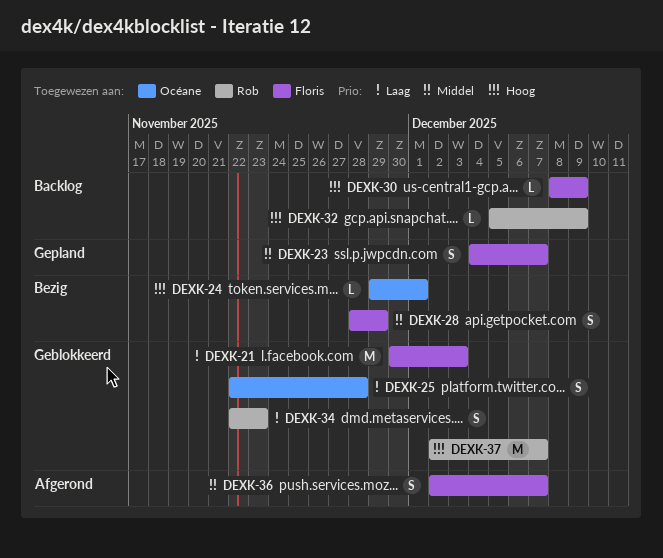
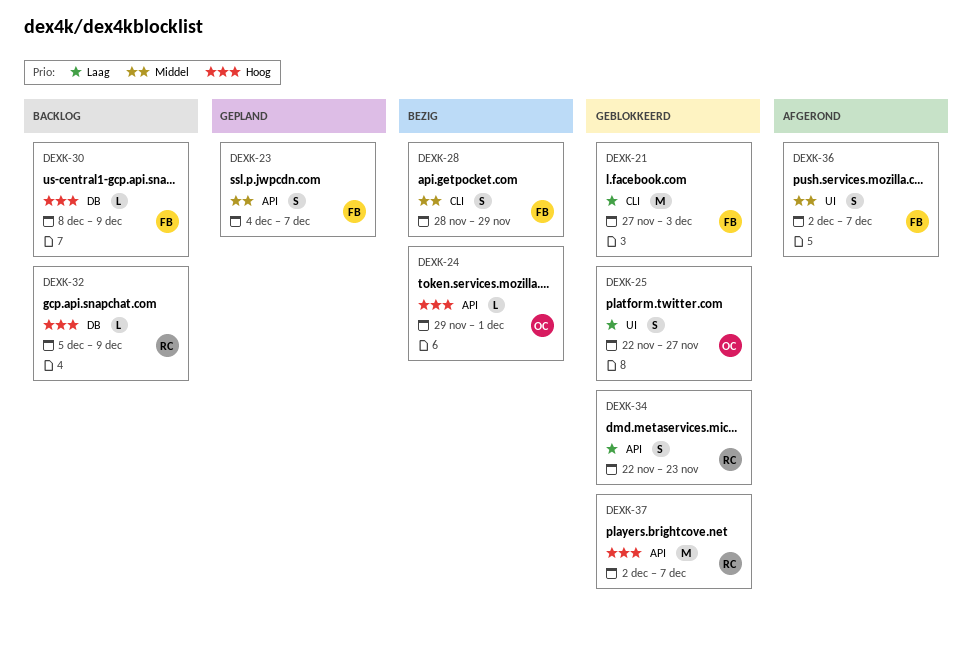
DEXK-21, start: Nov 30 -> Nov 27
DEXK-25, due: Nov 28 -> Nov 27

